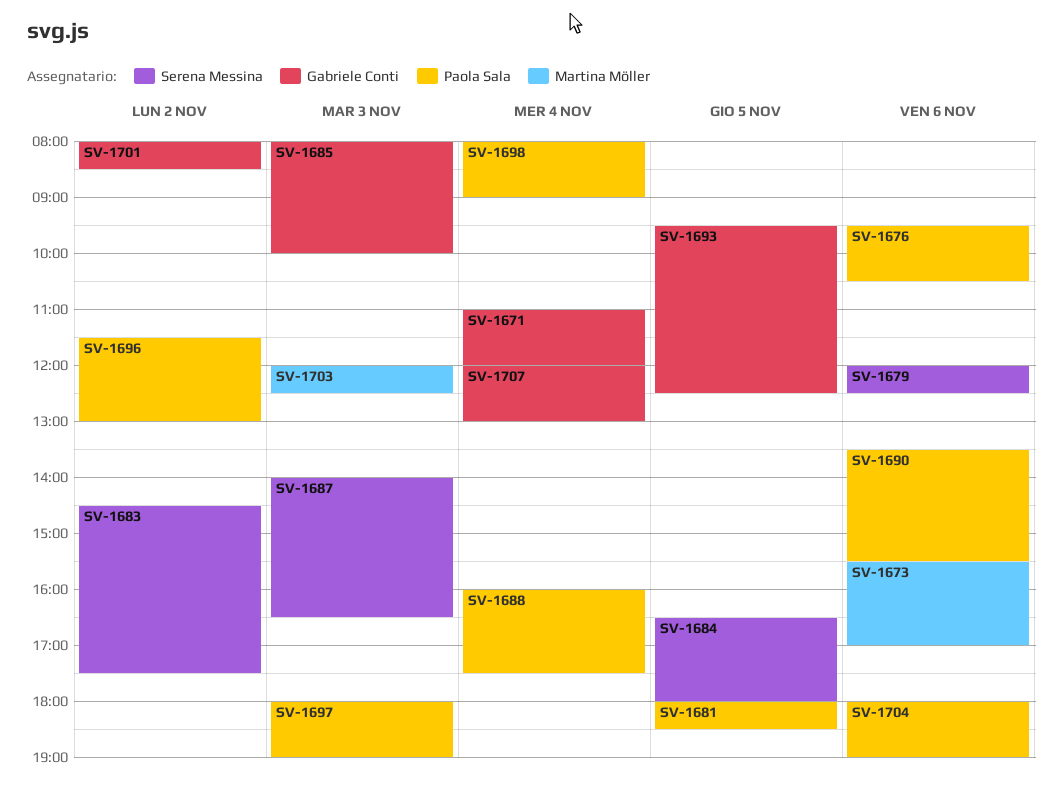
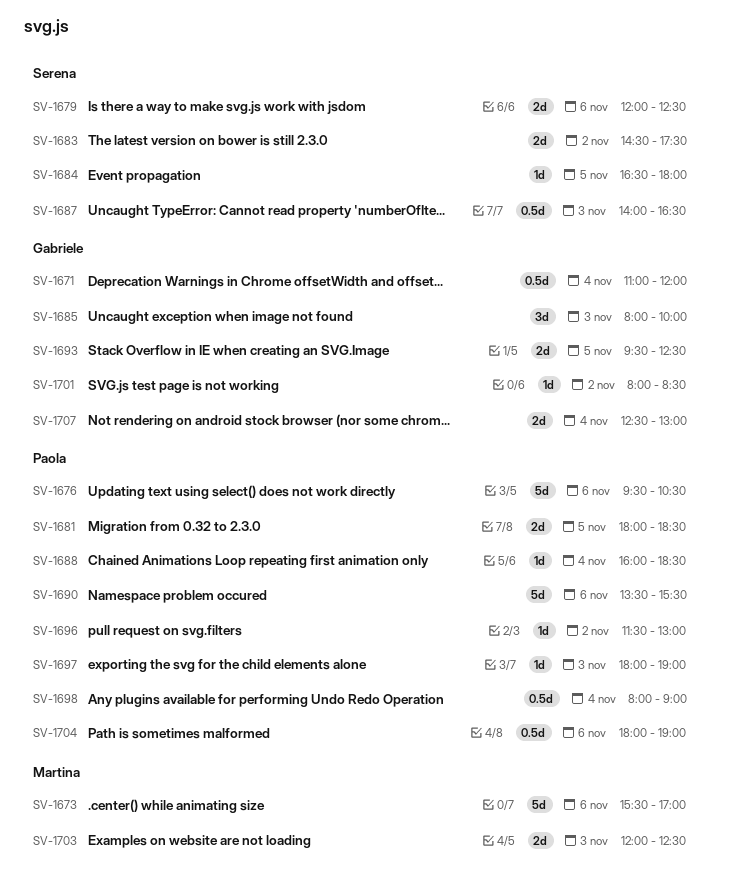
SV-1688, ends: 17:30 -> 18:30
SV-1707, begins: 12:00 -> 12:30

